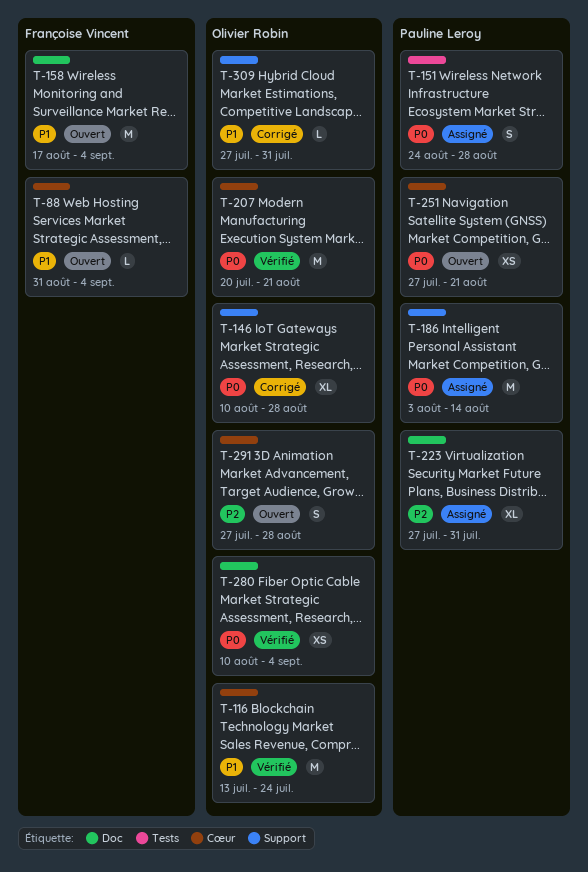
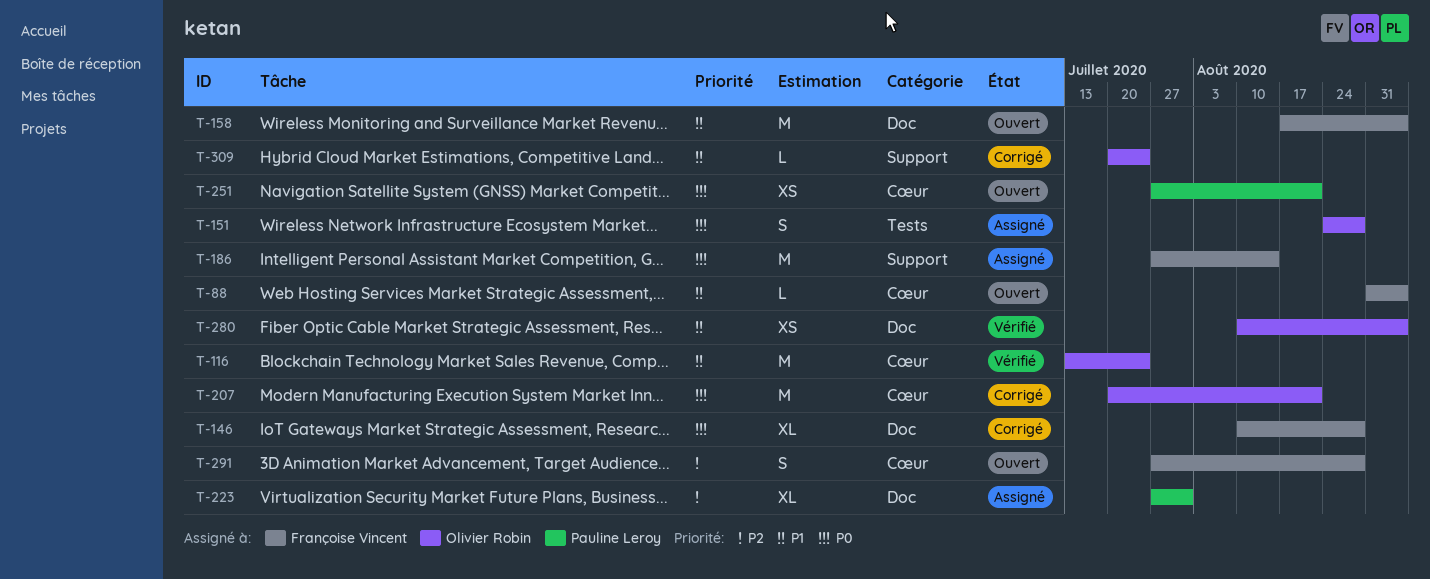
T-146, owner: Olivier Robin -> Françoise Vincent
T-146, label: Support -> Doc
T-151, owner: Pauline Leroy -> Olivier Robin
T-186, owner: Pauline Leroy -> Françoise Vincent
T-186, start: Aug 3 -> Jul 27
T-207, status: Vérifié -> Corrigé
T-280, priority: P0 -> P1
T-291, owner: Olivier Robin -> Françoise Vincent
T-309, start: Jul 27 -> Jul 20
T-309, due: Jul 31 -> Jul 24

